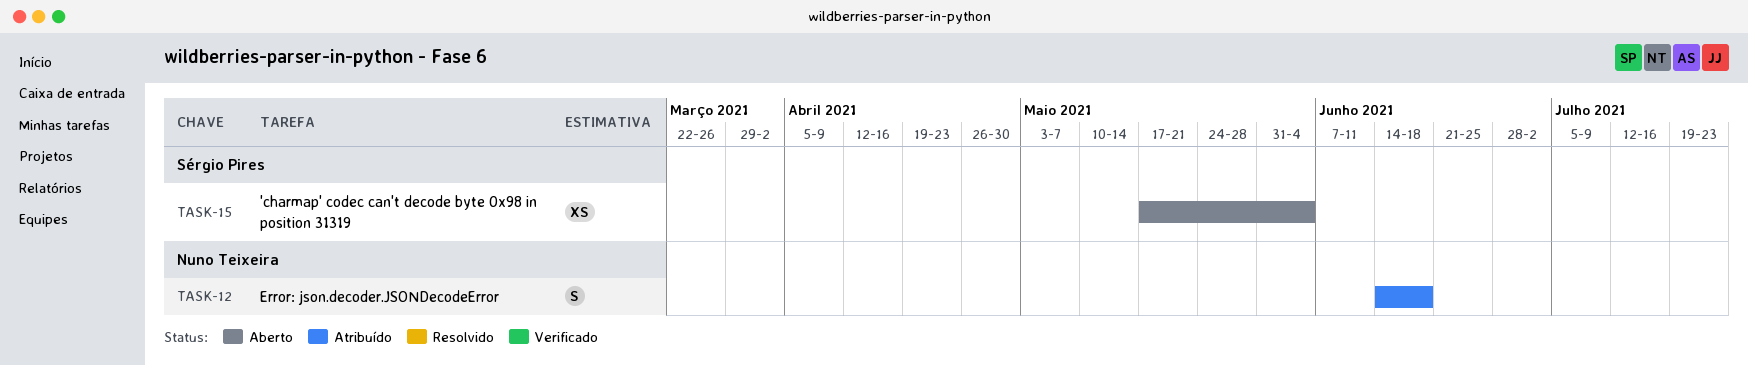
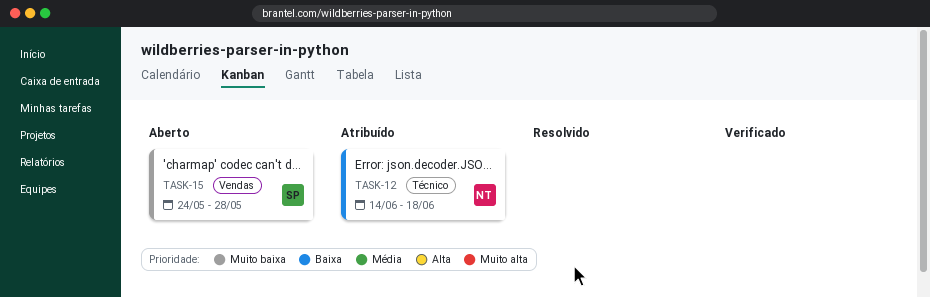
TASK-15, start: May 17 -> May 24
TASK-15, due: Jun 4 -> May 28

